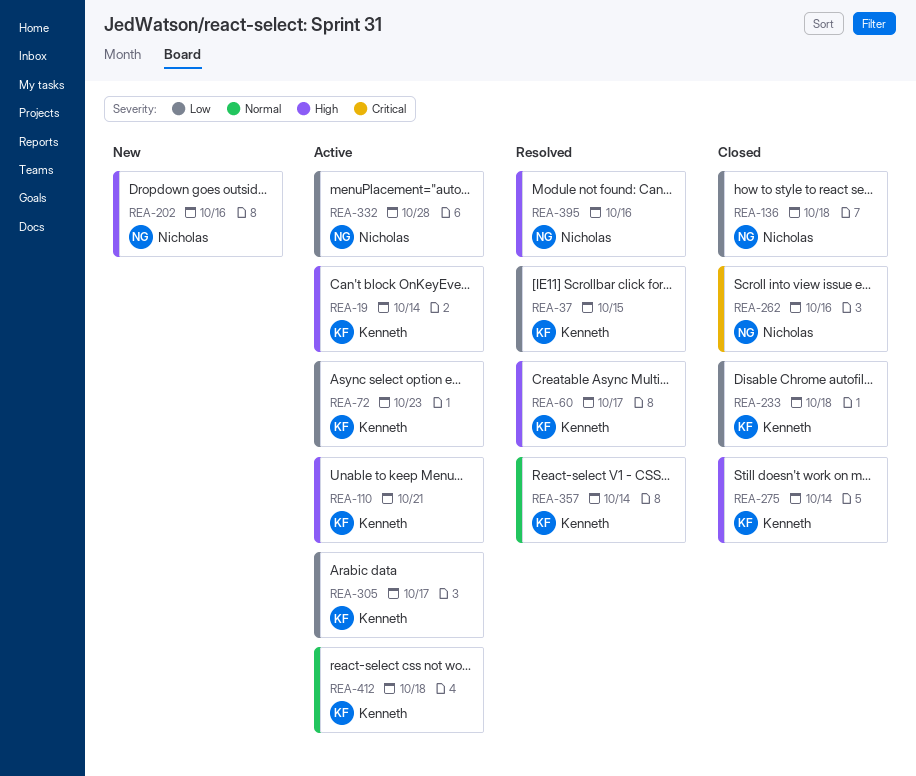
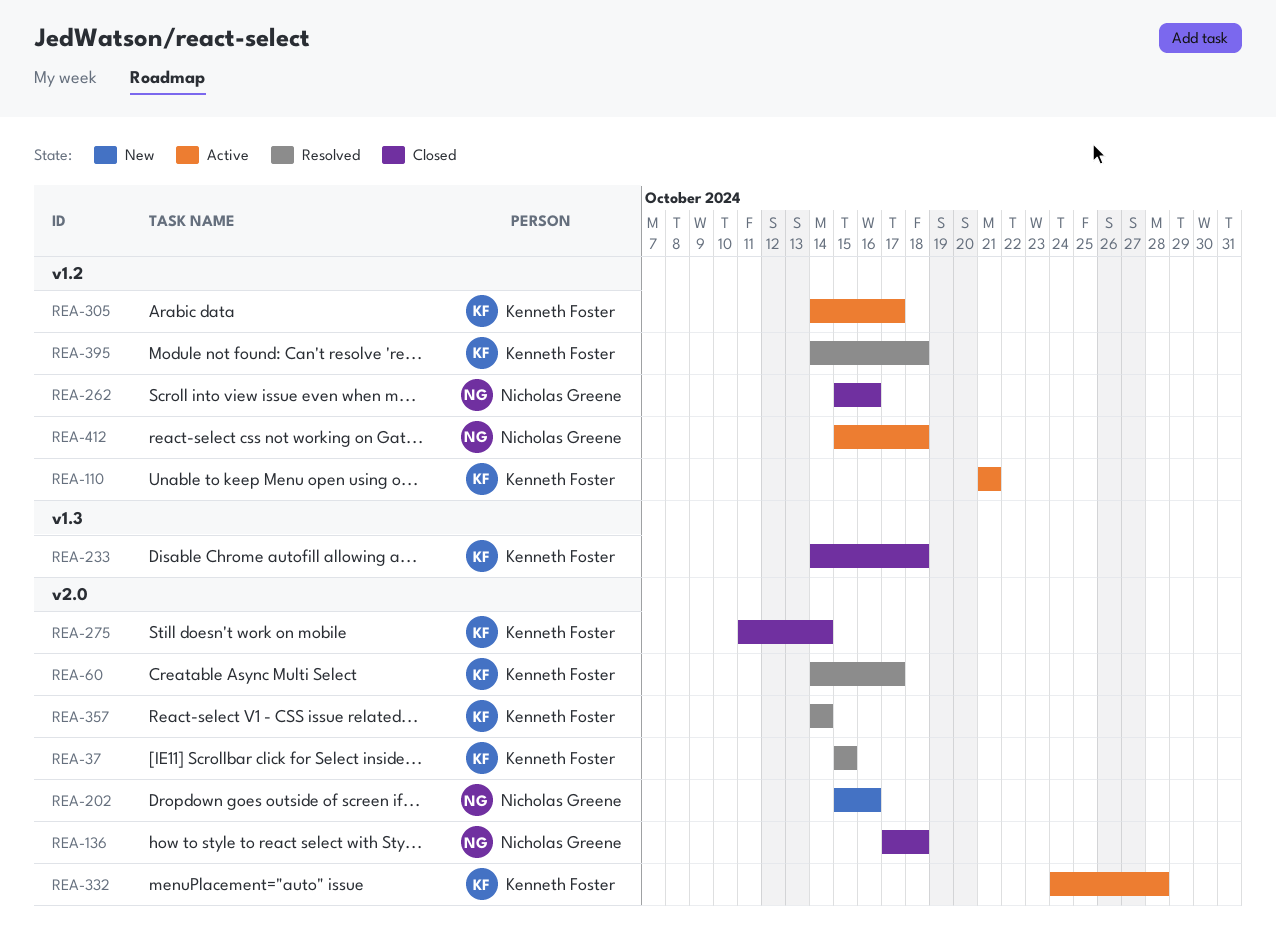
REA-19: present -> none
REA-72: present -> none
REA-332, owner: Nicholas Greene -> Kenneth Foster
REA-395, owner: Nicholas Greene -> Kenneth Foster
REA-395, due: Oct 16 -> Oct 18
REA-412, owner: Kenneth Foster -> Nicholas Greene

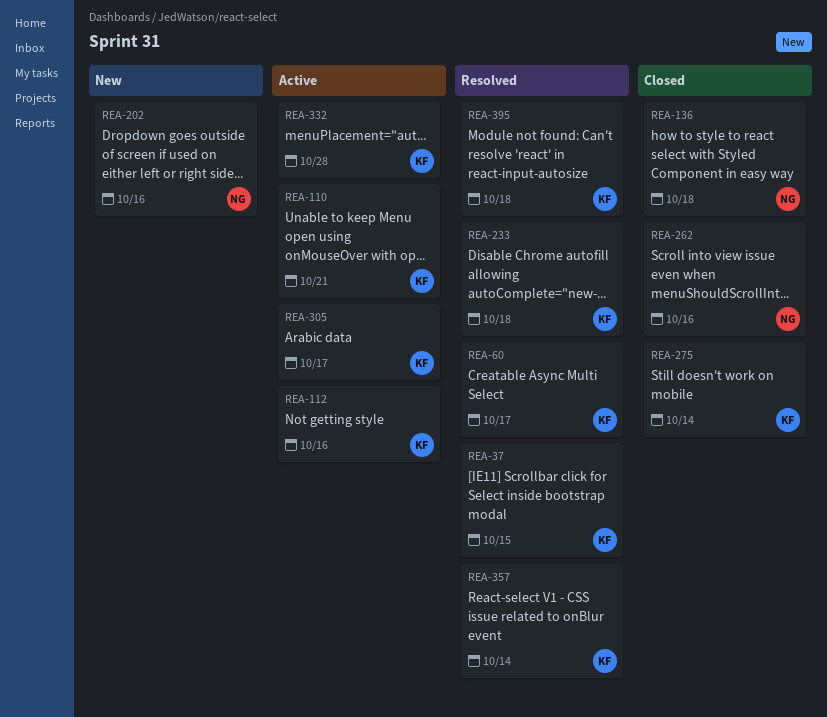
REA-112: none -> present
REA-233, status: Closed -> Resolved
REA-412: present -> none

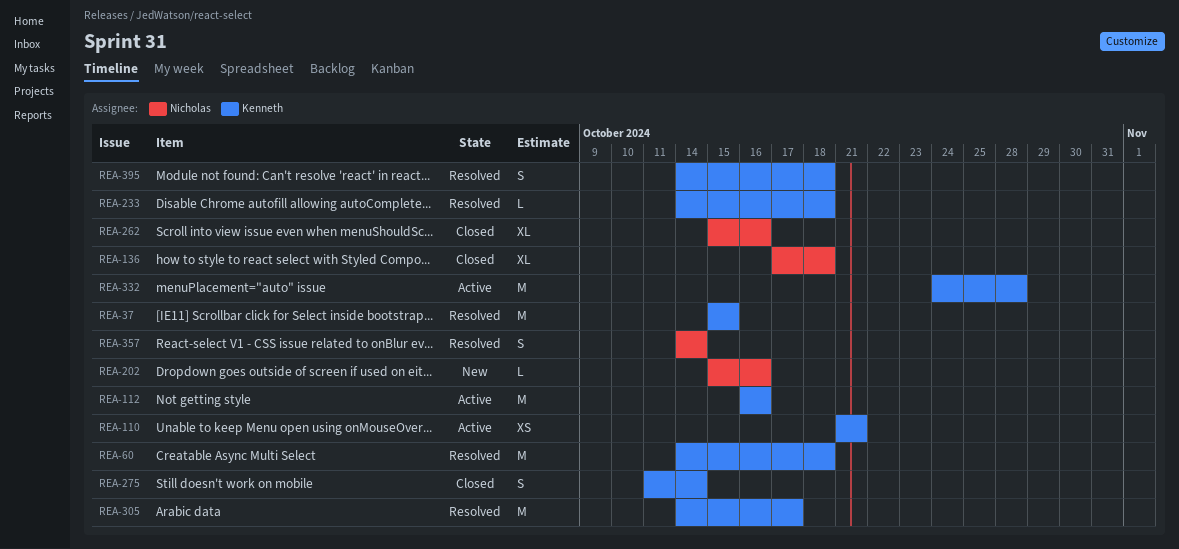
REA-60, due: Oct 17 -> Oct 18
REA-305, status: Active -> Resolved
REA-357, owner: Kenneth -> Nicholas

